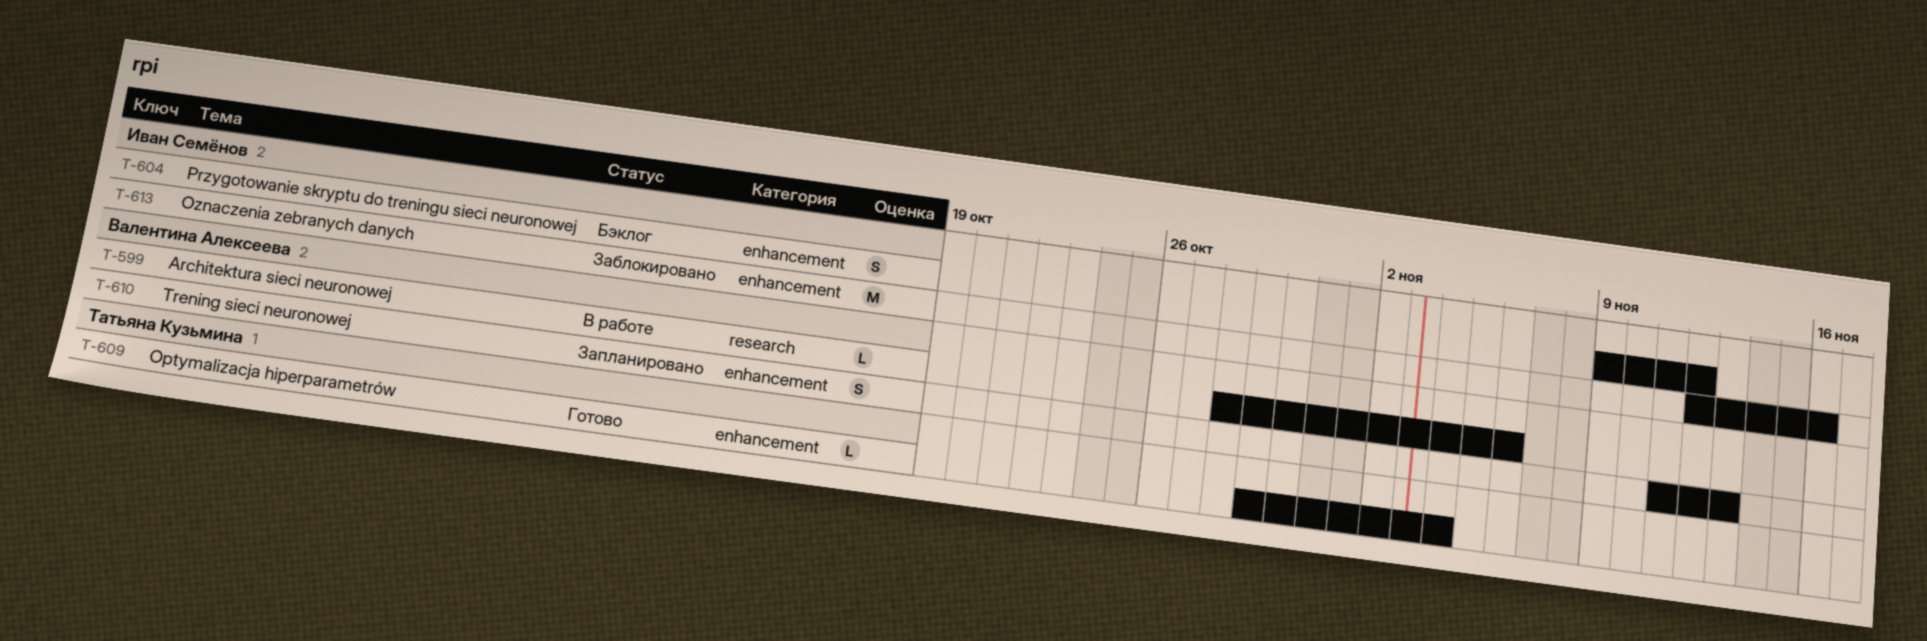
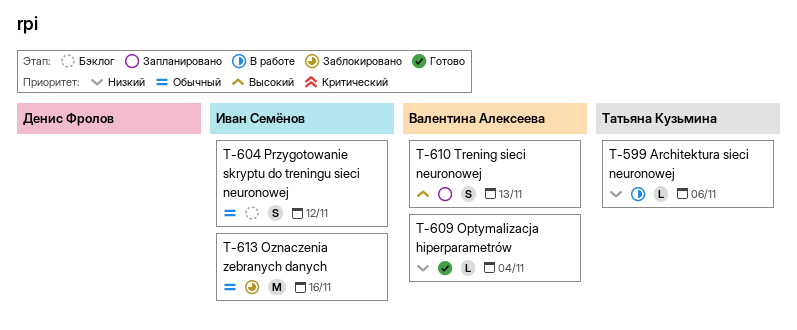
T-599, owner: Валентина Алексеева -> Татьяна Кузьмина
T-609, owner: Татьяна Кузьмина -> Валентина Алексеева

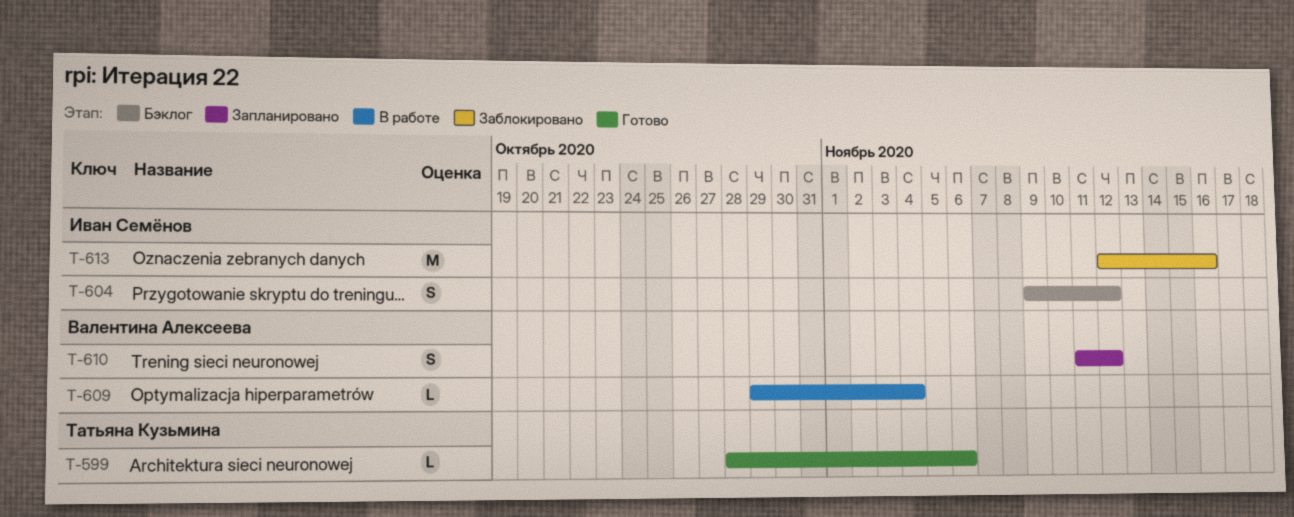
T-599, status: В работе -> Готово
T-609, status: Готово -> В работе
T-610, due: Nov 13 -> Nov 12

